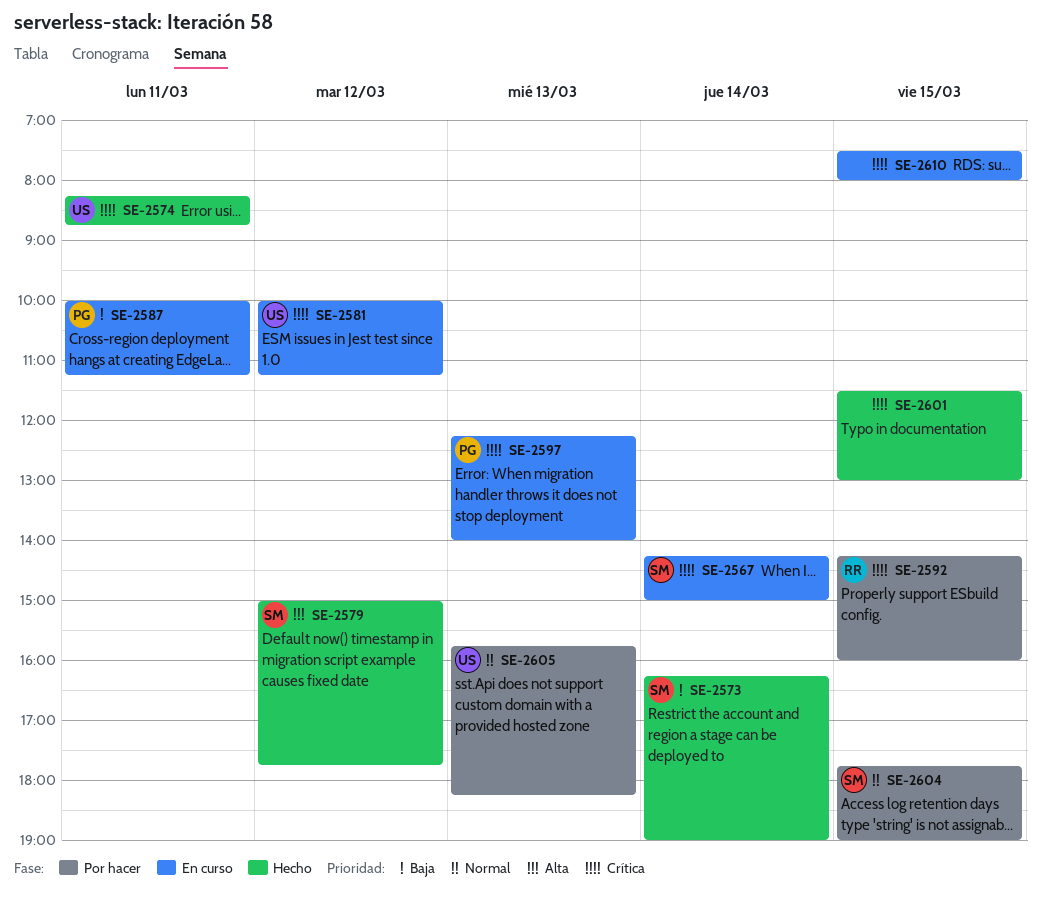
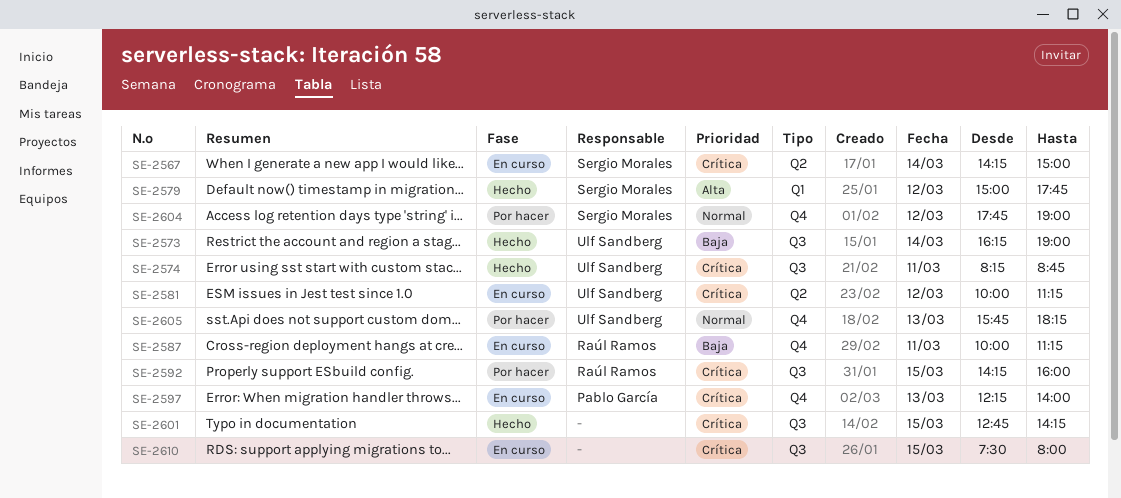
SE-2573, owner: Sergio Morales -> Ulf Sandberg
SE-2587, owner: Pablo García -> Raúl Ramos
SE-2601, begins: 11:30 -> 12:45
SE-2601, ends: 13:00 -> 14:15
SE-2604, day: Mar 15 -> Mar 12

